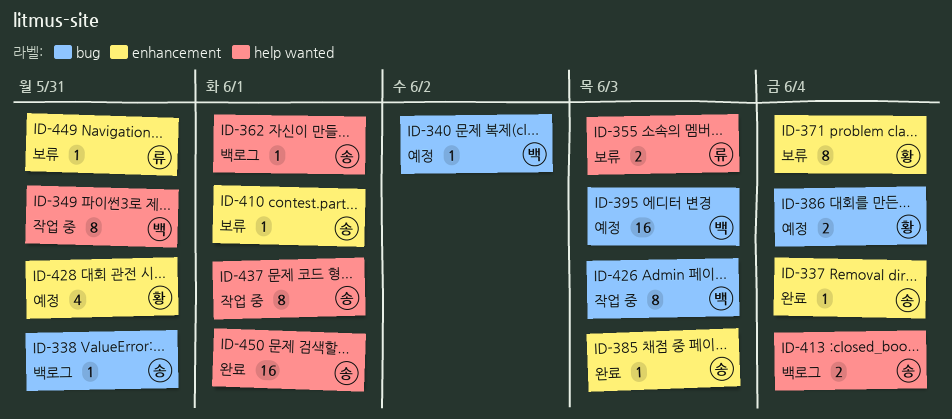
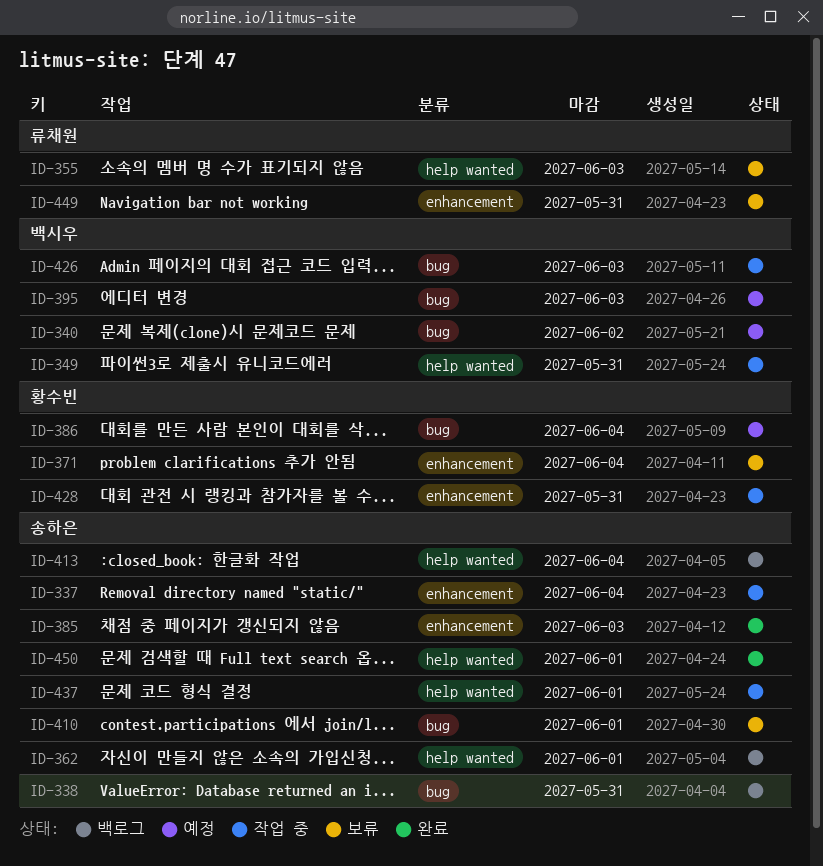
ID-337, status: 완료 -> 작업 중
ID-410, label: enhancement -> bug
ID-428, status: 예정 -> 작업 중

